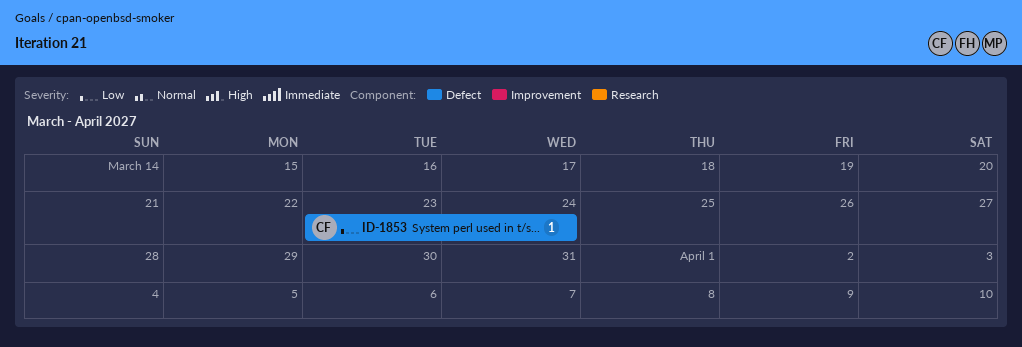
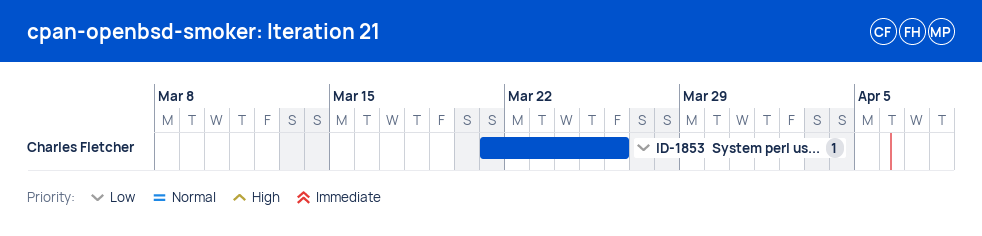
ID-1853, start: Mar 23 -> Mar 21
ID-1853, due: Mar 24 -> Mar 26

